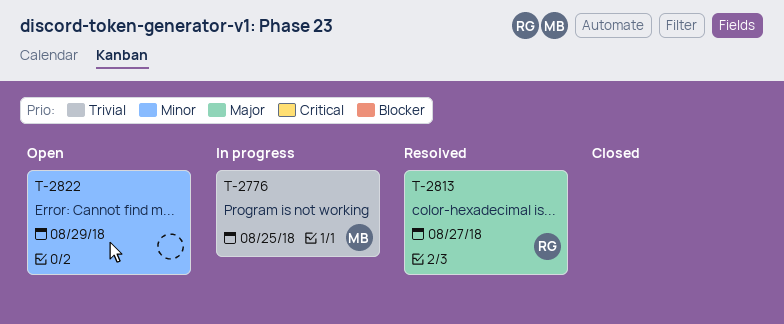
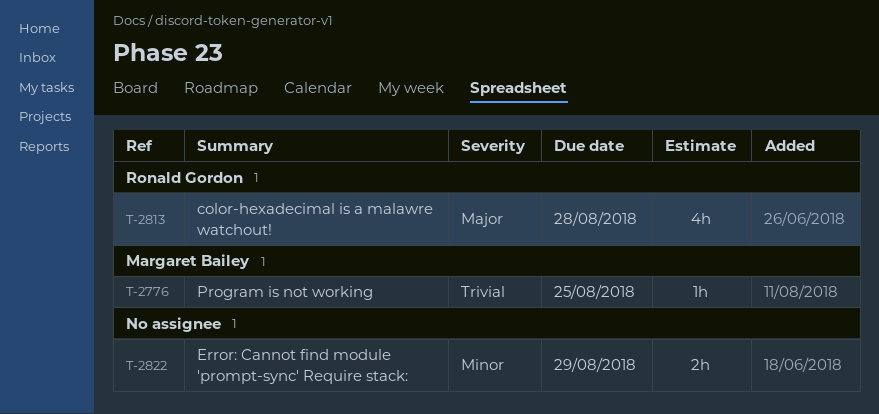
T-2813, due: Aug 27 -> Aug 28

